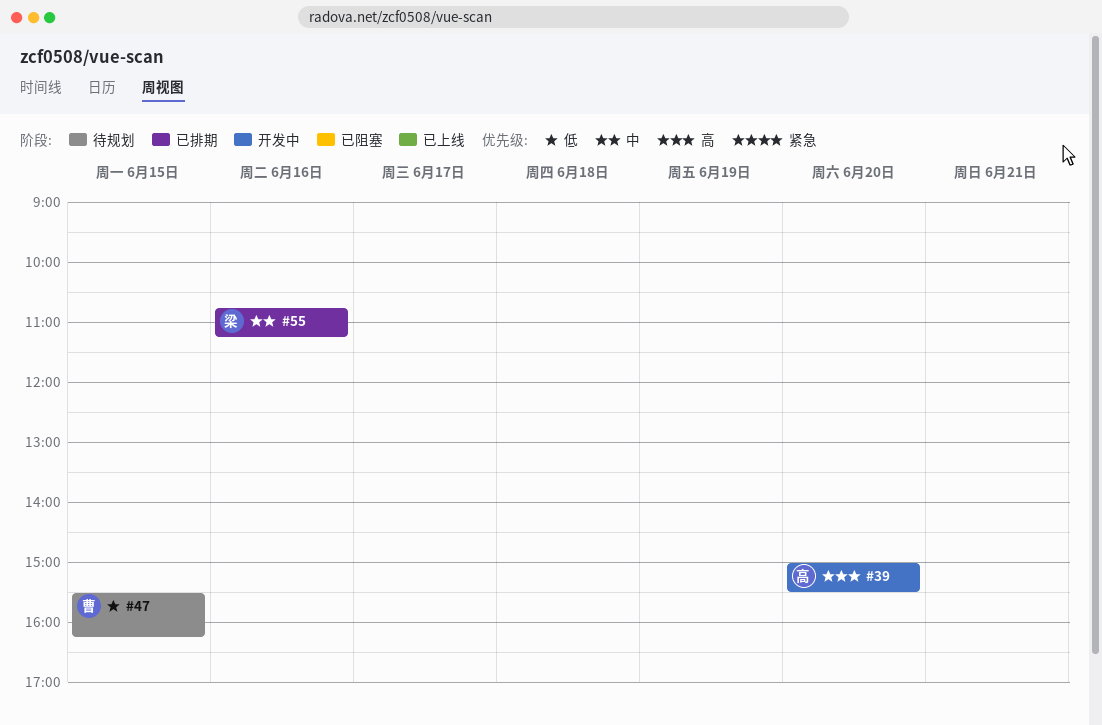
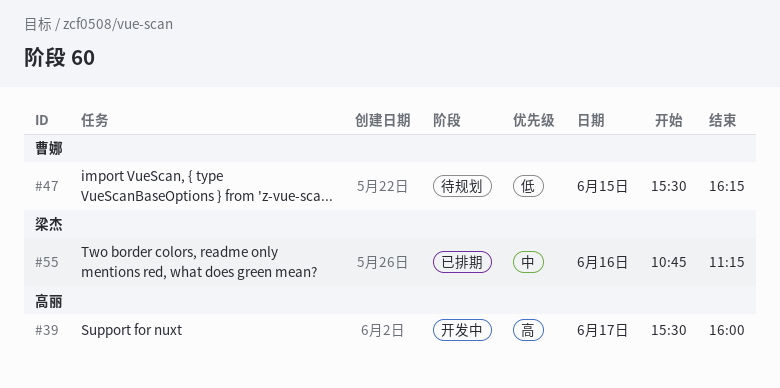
#39, day: Jun 20 -> Jun 17
#39, begins: 15:00 -> 15:30
#39, ends: 15:30 -> 16:00

